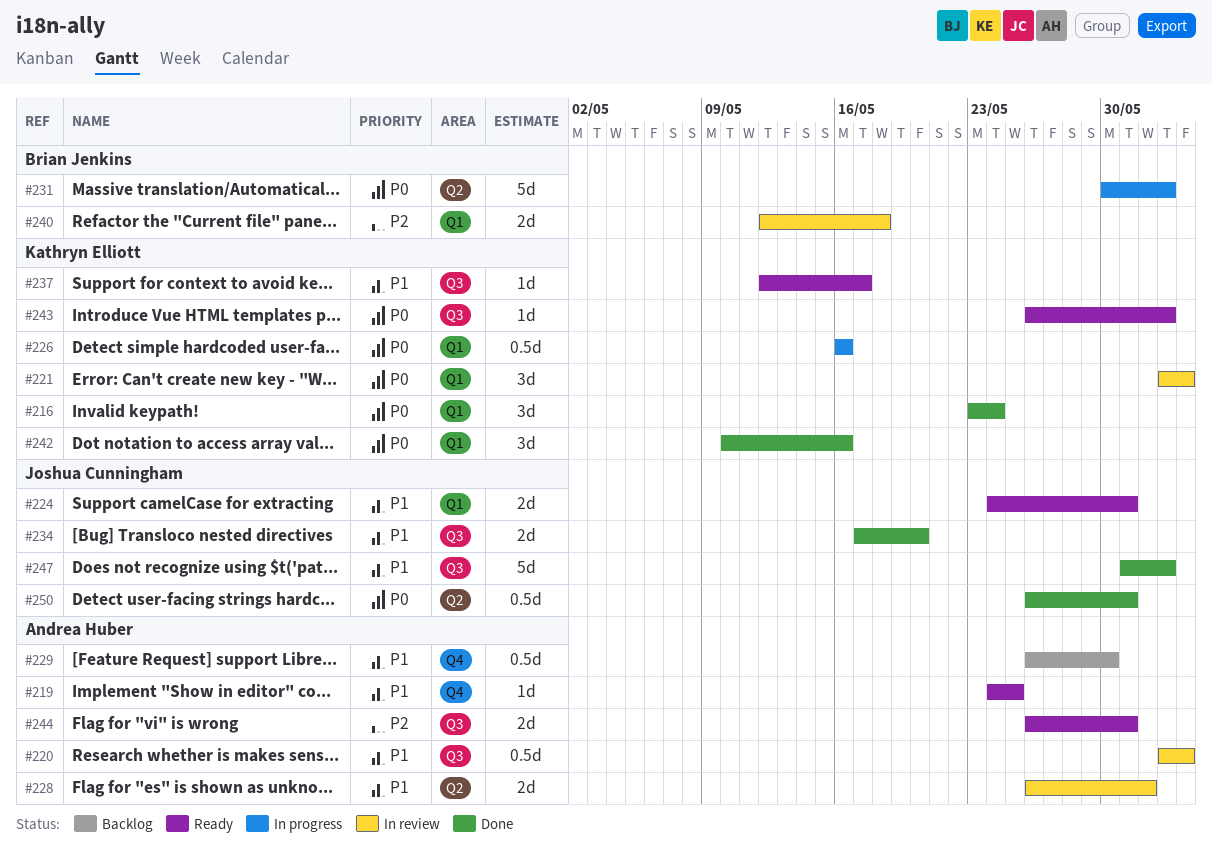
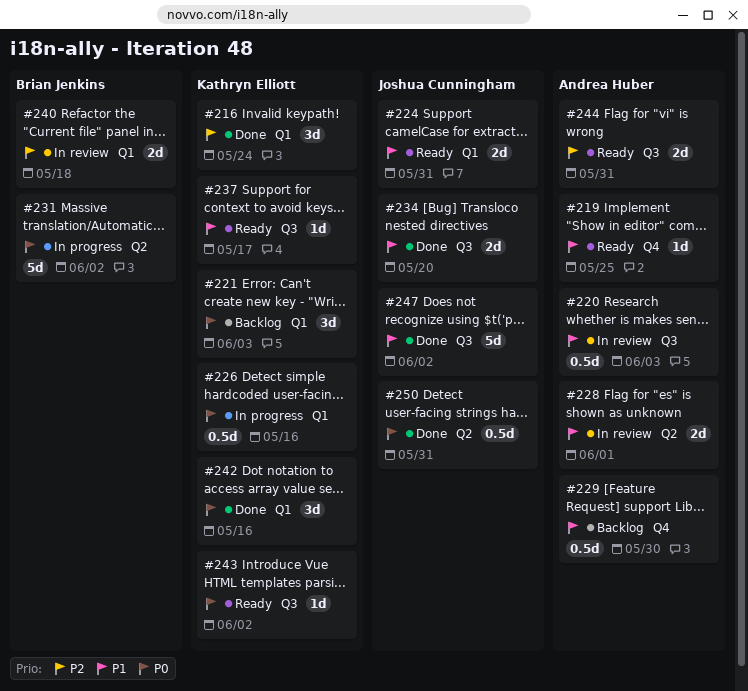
#216, priority: P0 -> P2
#221, status: In review -> Backlog

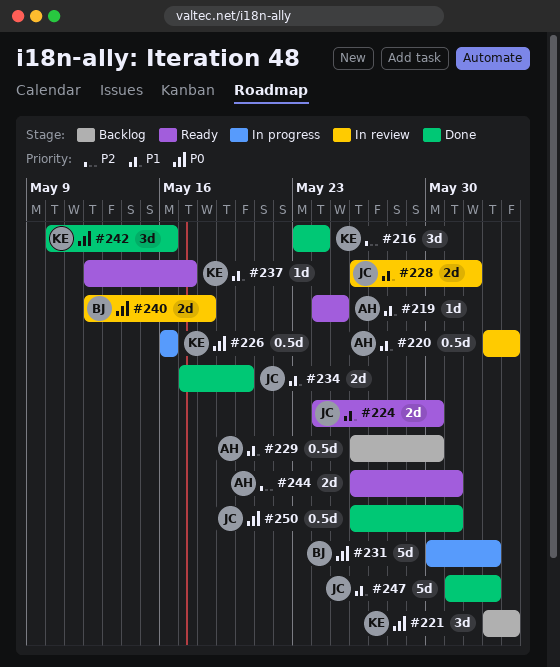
#224, due: May 31 -> May 30
#228, owner: Andrea Huber -> Joshua Cunningham
#240, priority: P2 -> P0
#243: present -> none

